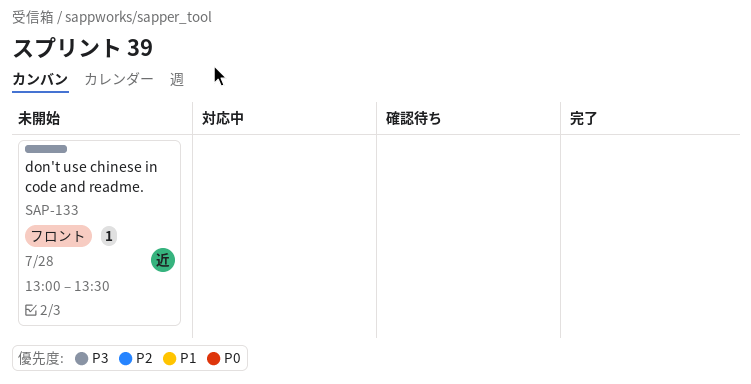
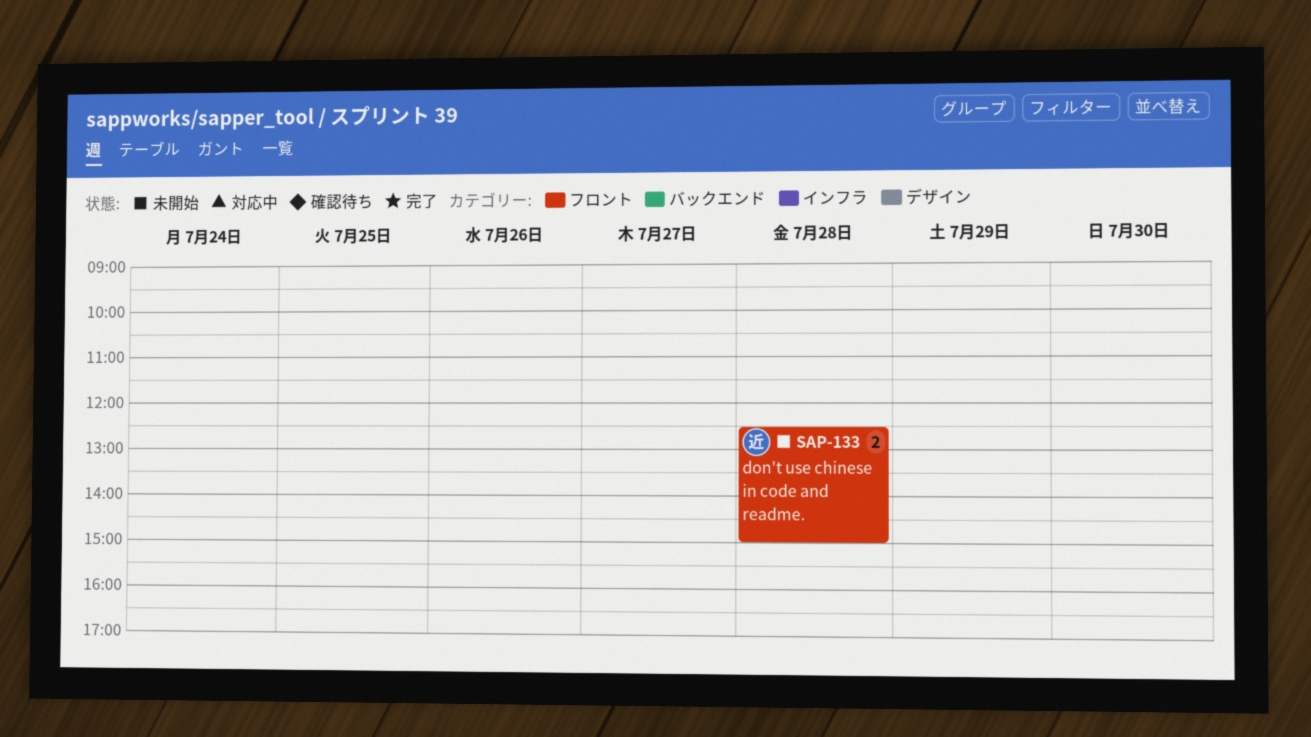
SAP-133, estimate: 1 -> 2
SAP-133, begins: 13:00 -> 12:30
SAP-133, ends: 13:30 -> 15:00

